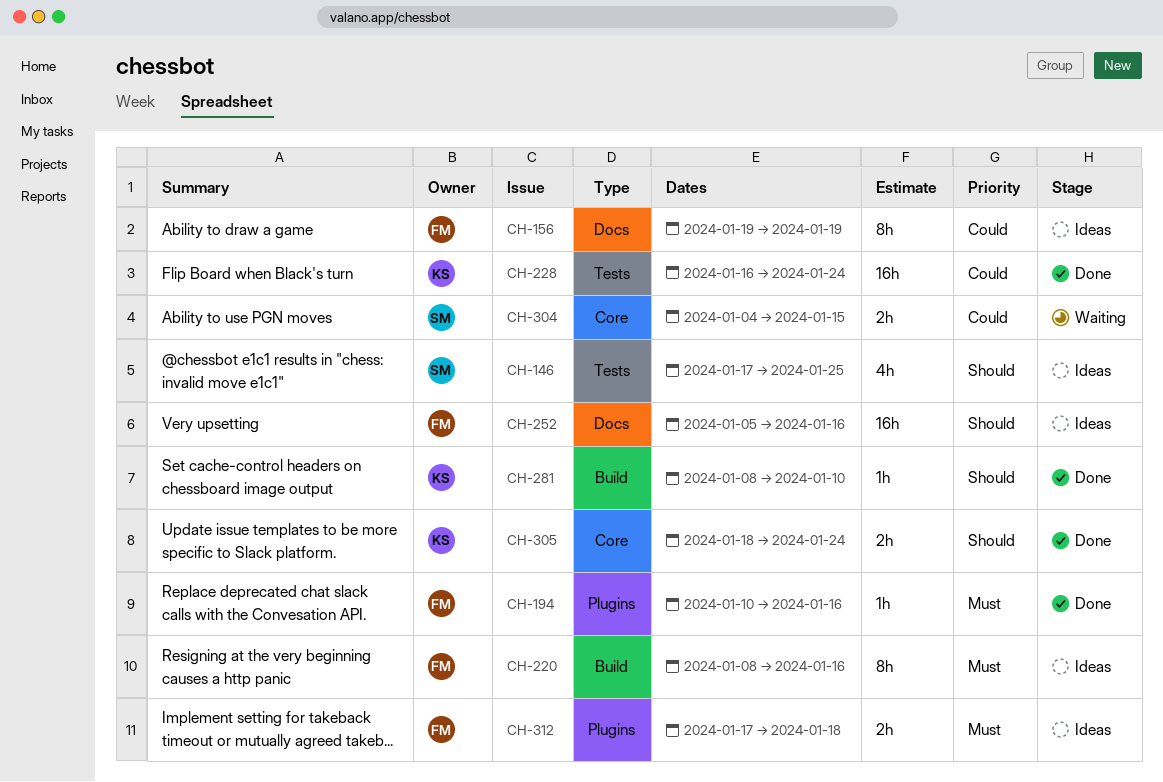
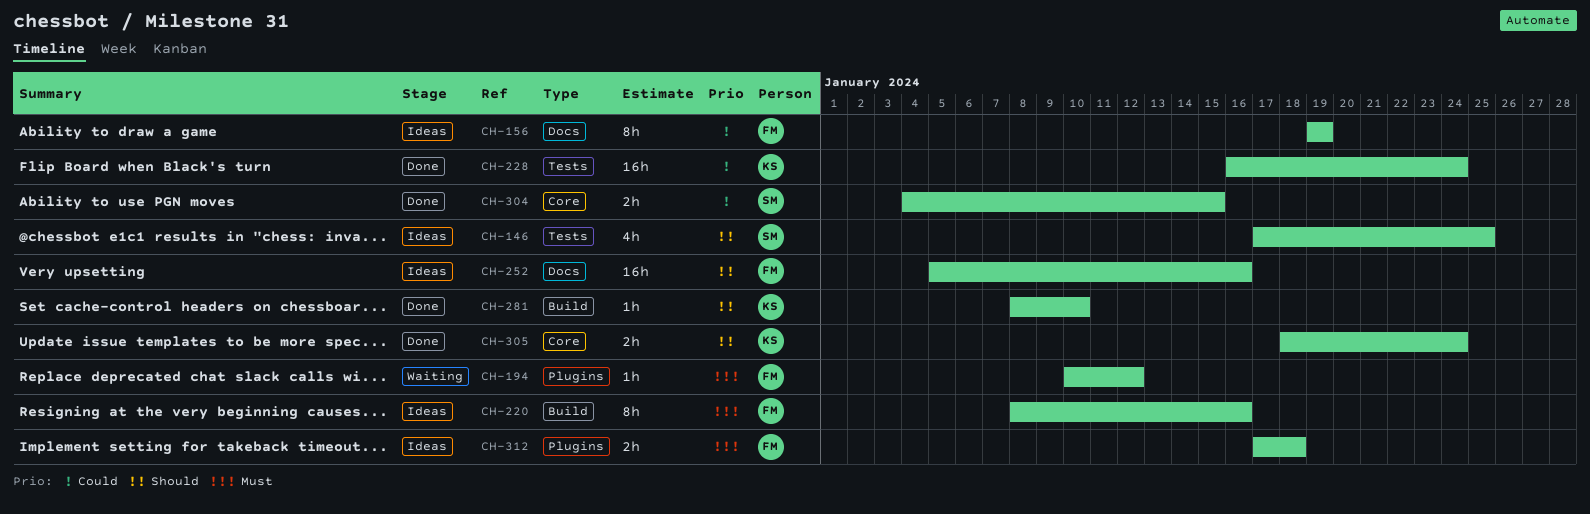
CH-194, status: Done -> Waiting
CH-194, due: Jan 16 -> Jan 12
CH-304, status: Waiting -> Done

